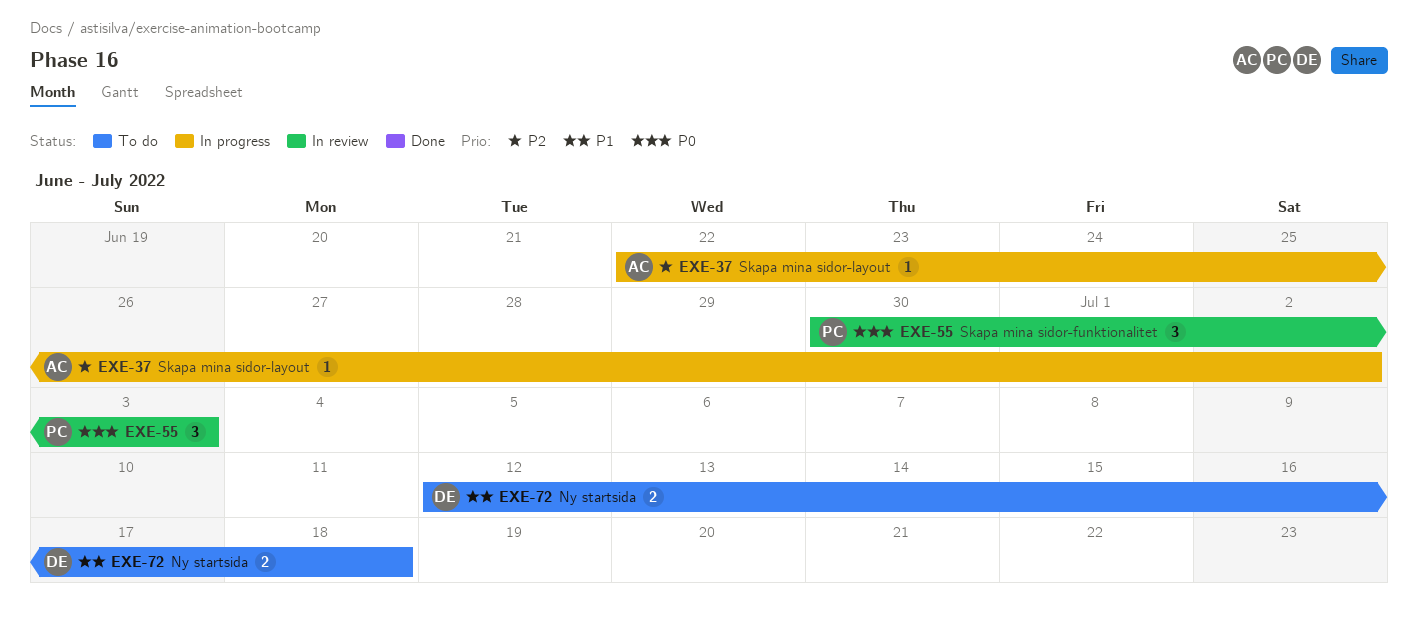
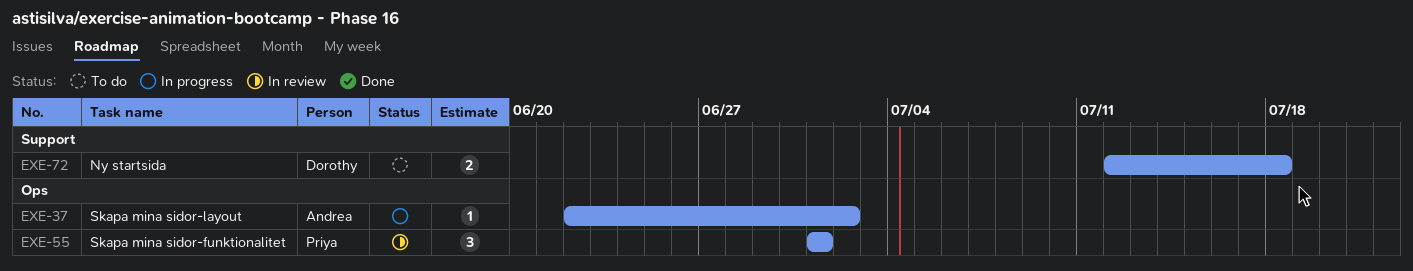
EXE-55, start: Jun 30 -> Jul 1
EXE-55, due: Jul 3 -> Jul 1

